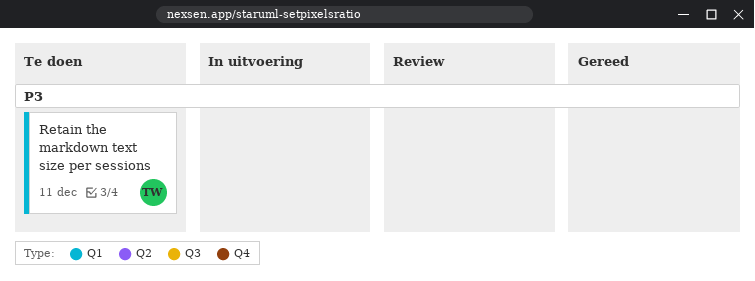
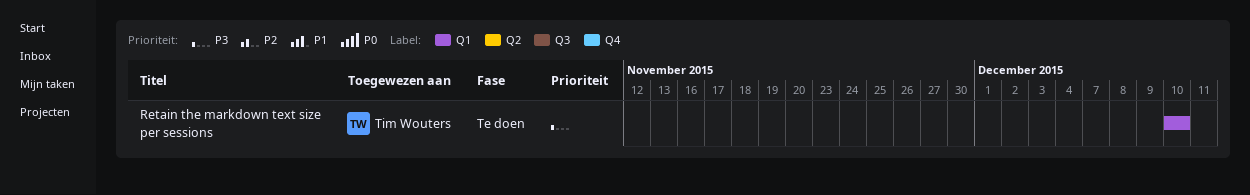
Retain the markdown text size per sessions, due: Dec 11 -> Dec 10

